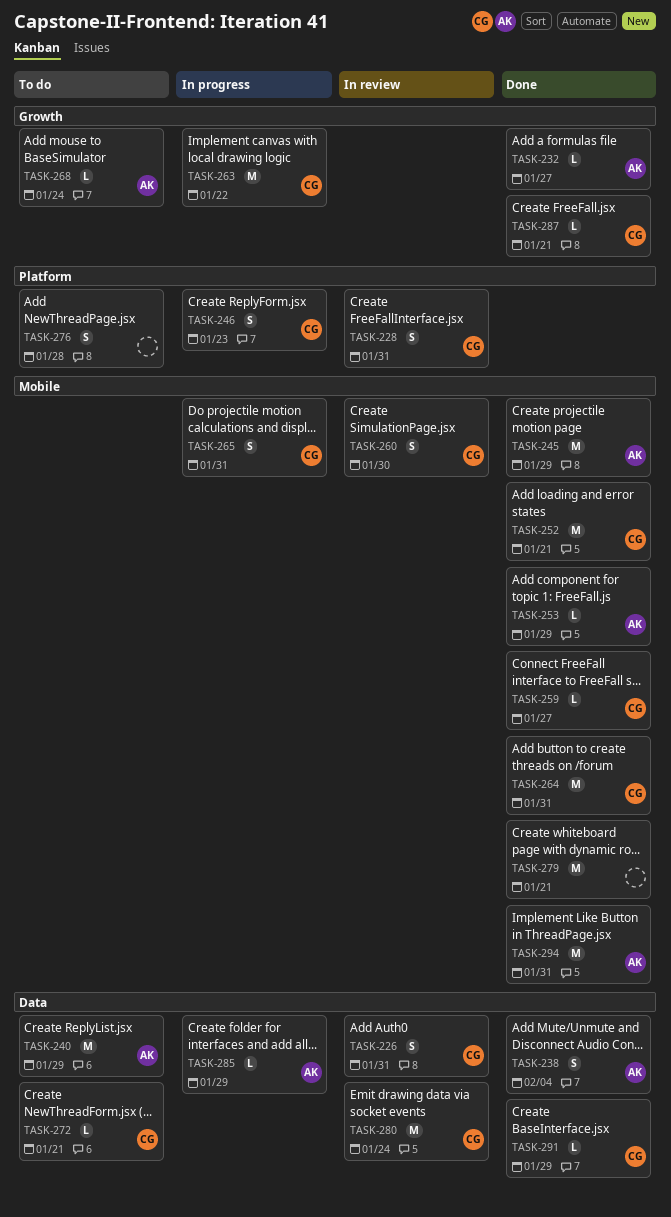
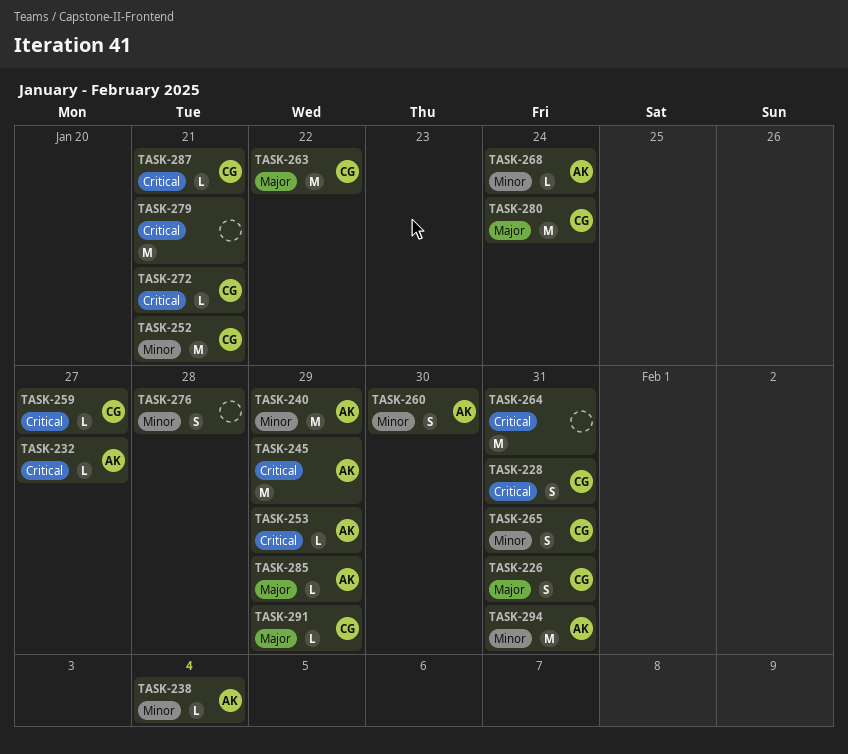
TASK-238, estimate: S -> L
TASK-246: present -> none
TASK-260, owner: CG -> AK
TASK-264, owner: CG -> none

